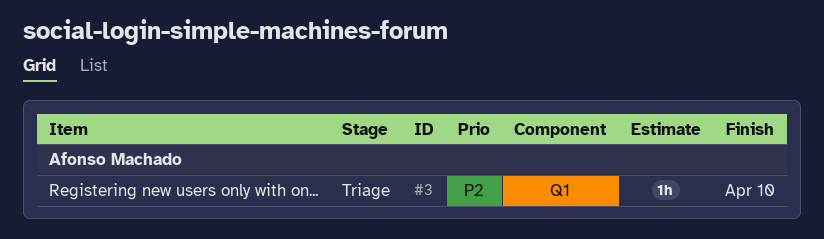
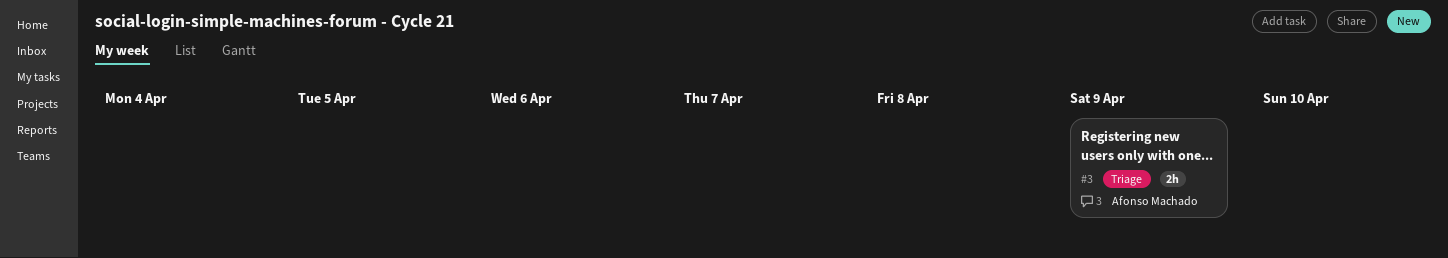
#3, estimate: 1h -> 2h
#3, due: Apr 10 -> Apr 9

